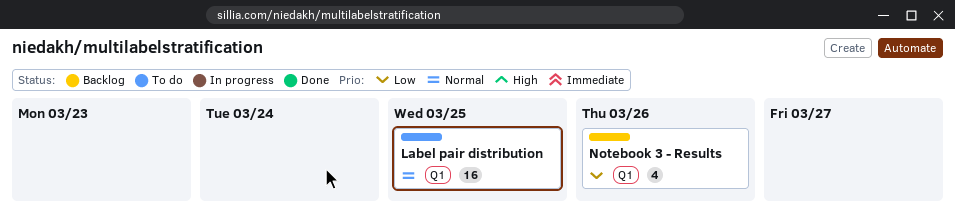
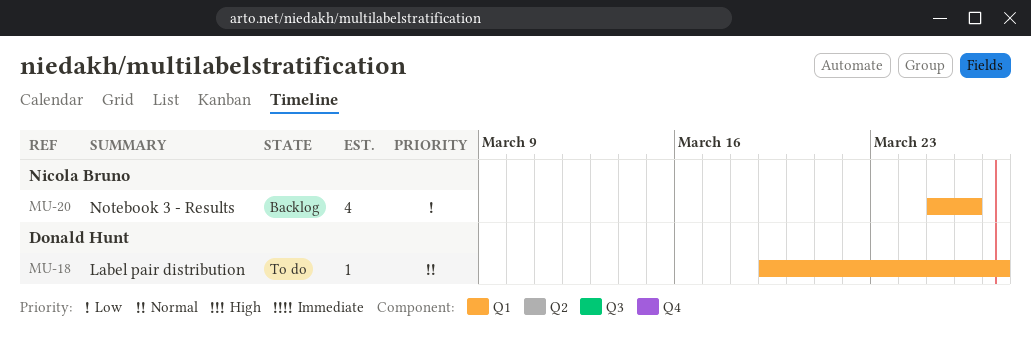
Label pair distribution, estimate: 16 -> 1
Label pair distribution, due: Mar 25 -> Mar 27

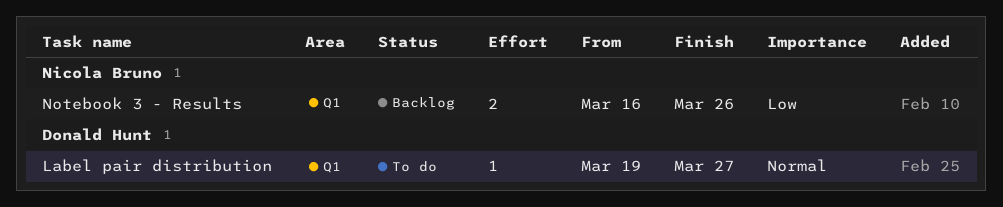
Notebook 3 - Results, estimate: 4 -> 2
Notebook 3 - Results, start: Mar 25 -> Mar 16

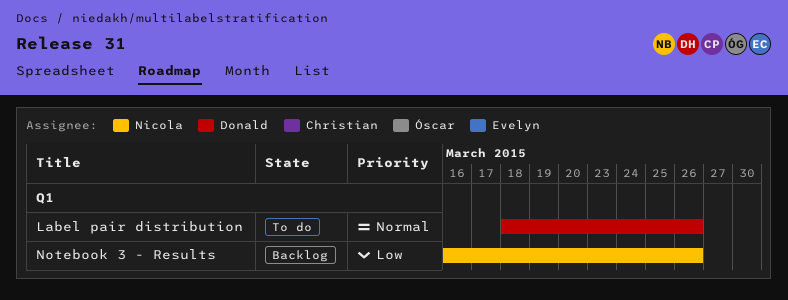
Label pair distribution, start: Mar 19 -> Mar 18
Label pair distribution, due: Mar 27 -> Mar 26

